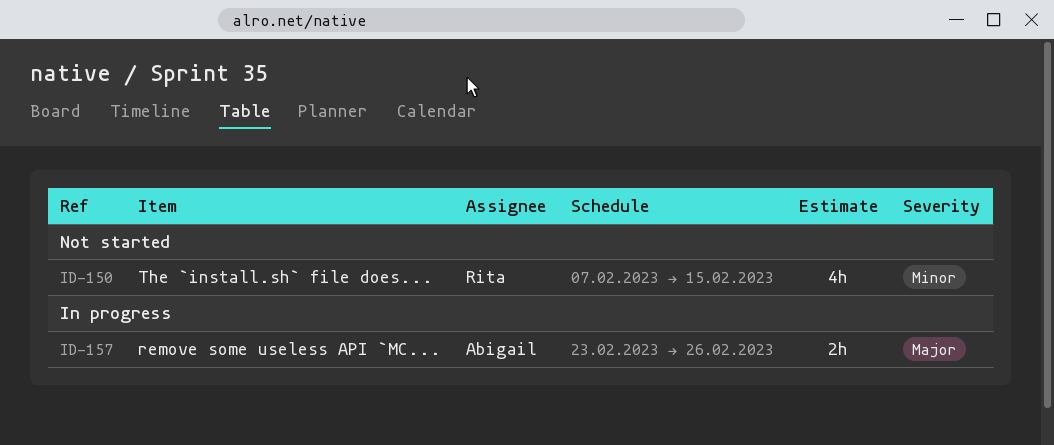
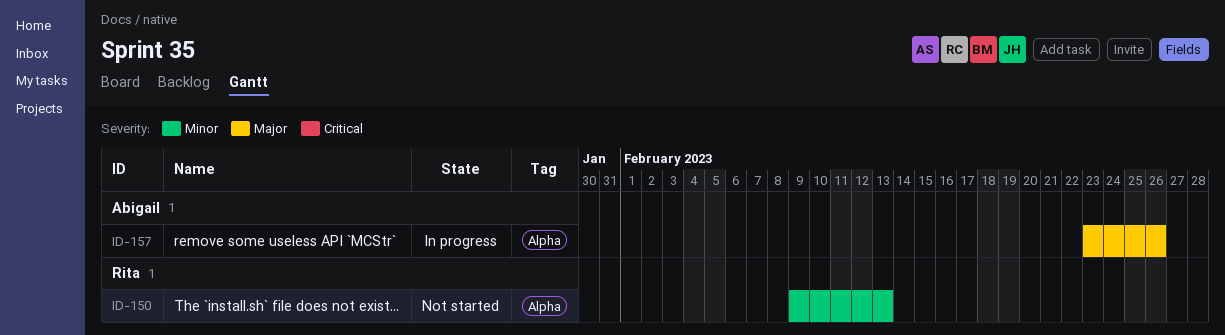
ID-150, start: Feb 7 -> Feb 9
ID-150, due: Feb 15 -> Feb 13

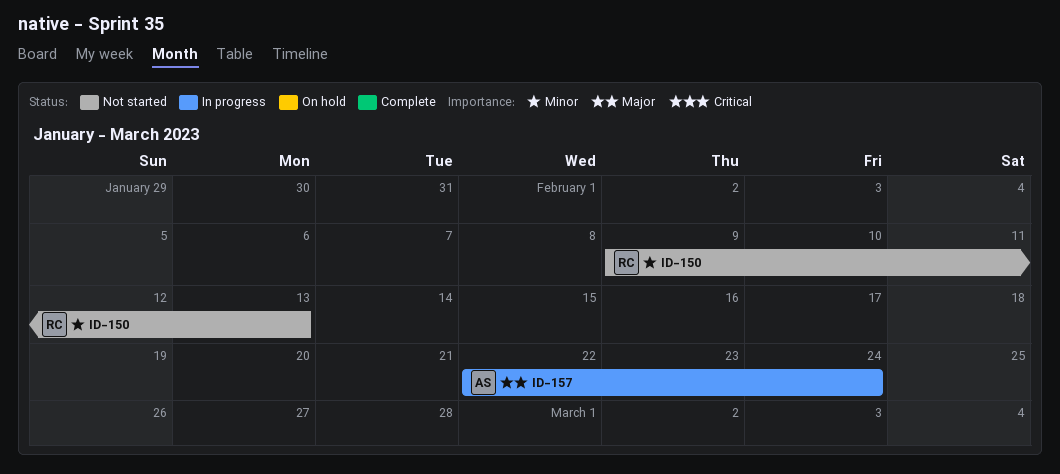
ID-157, start: Feb 23 -> Feb 22
ID-157, due: Feb 26 -> Feb 24

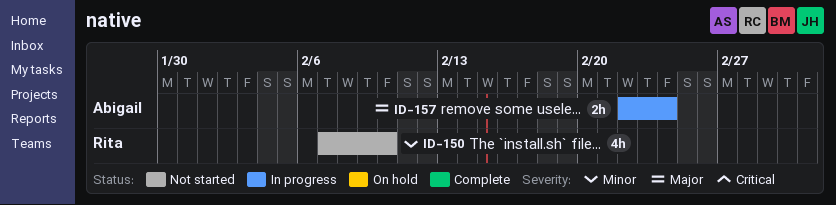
ID-150, start: Feb 9 -> Feb 7
ID-150, due: Feb 13 -> Feb 10

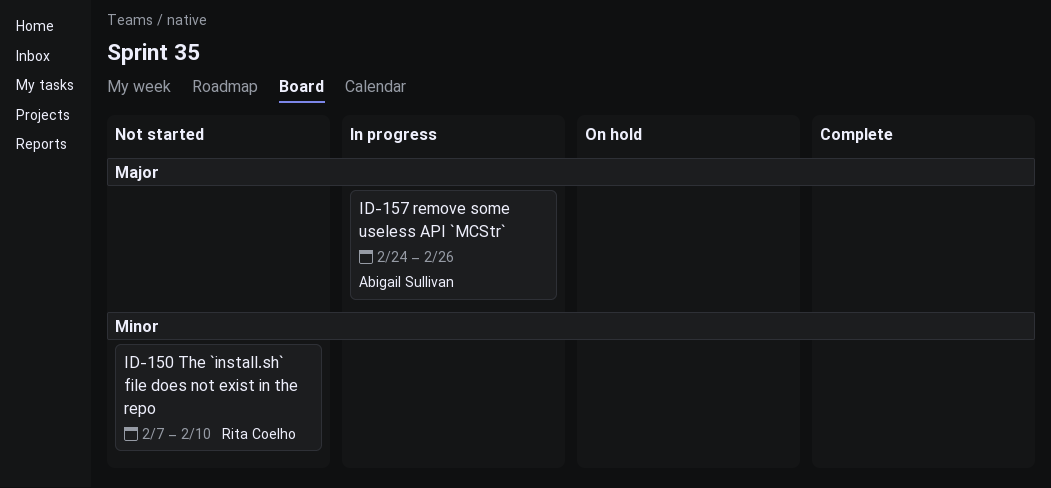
ID-157, start: Feb 22 -> Feb 24
ID-157, due: Feb 24 -> Feb 26

